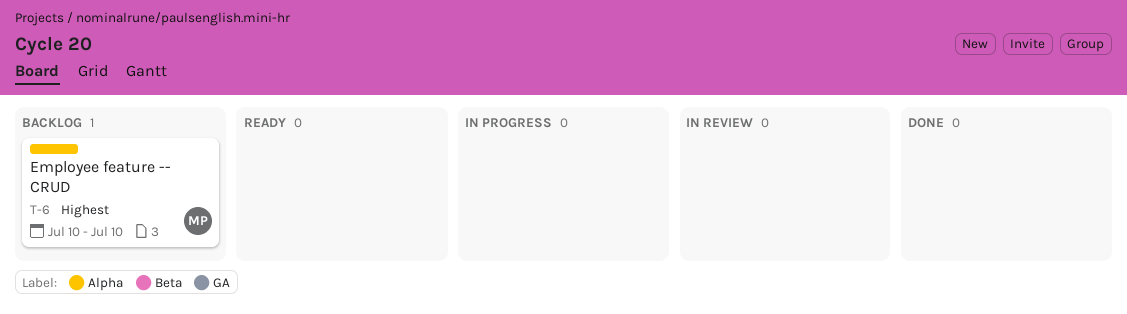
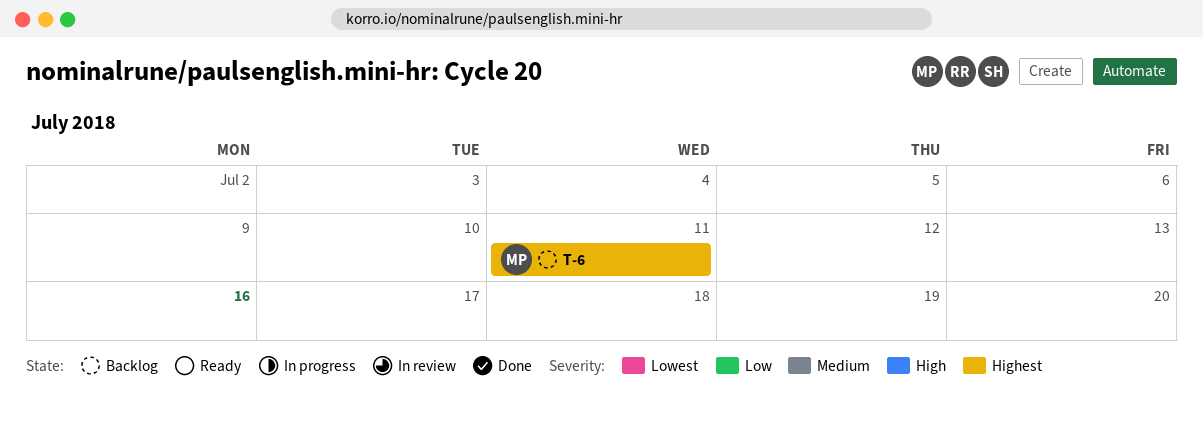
T-6, start: Jul 10 -> Jul 11
T-6, due: Jul 10 -> Jul 11

